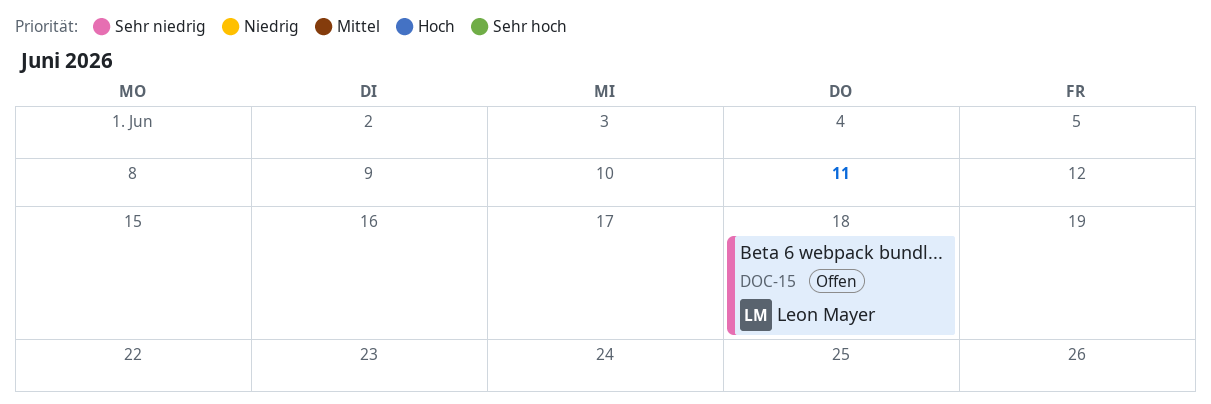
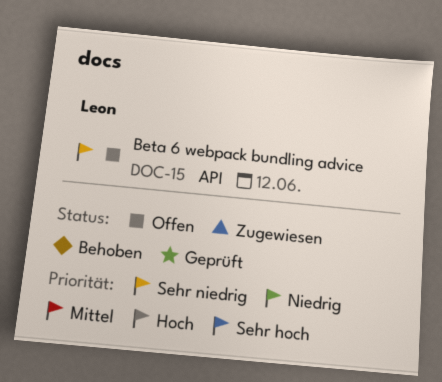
DOC-15, due: Jun 18 -> Jun 12

